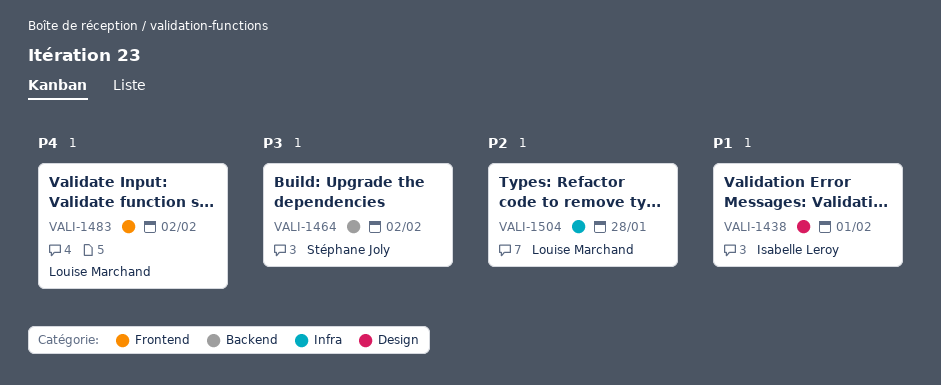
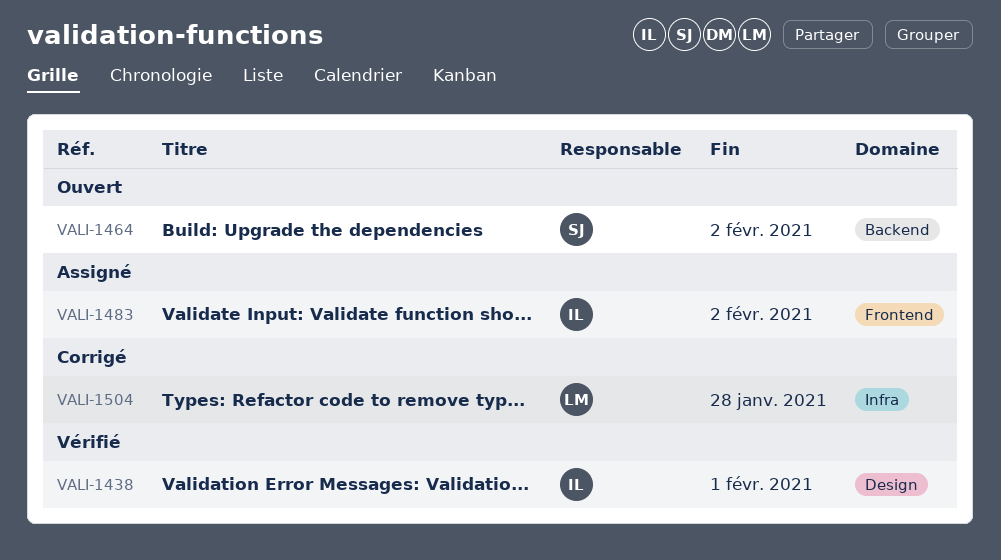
VALI-1483, owner: Louise Marchand -> Isabelle Leroy

